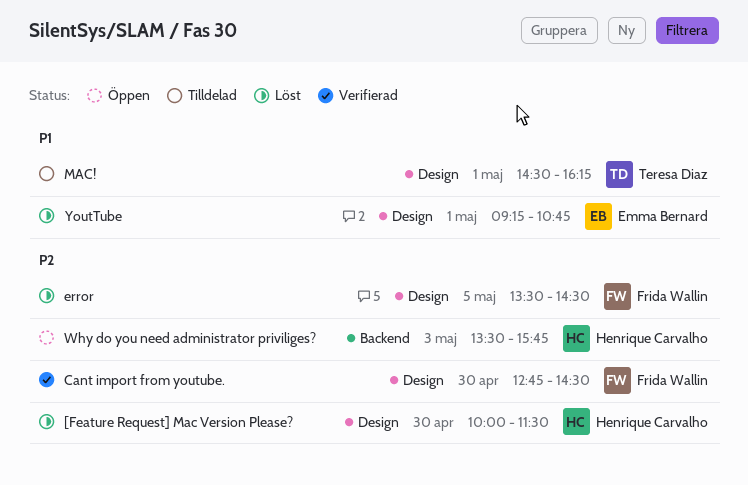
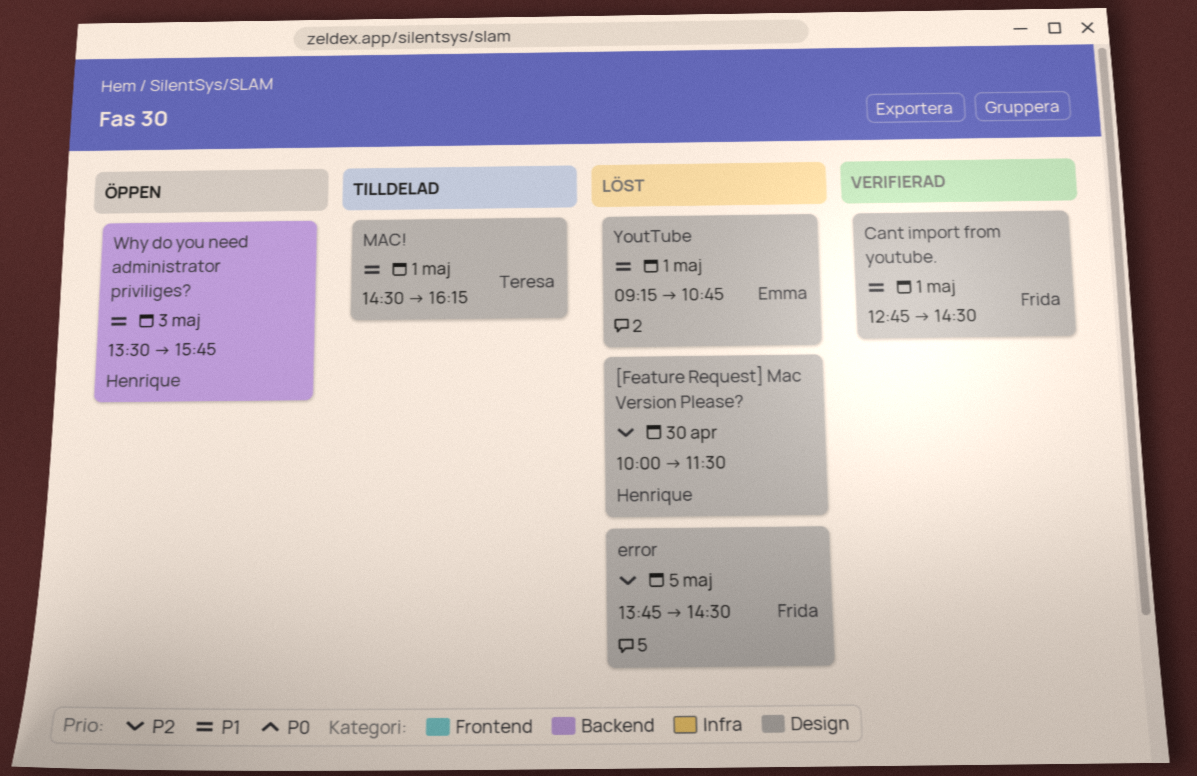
Cant import from youtube., priority: P2 -> P1
Cant import from youtube., day: Apr 30 -> May 1
error, begins: 13:30 -> 13:45
Why do you need administrator priviliges?, priority: P2 -> P1

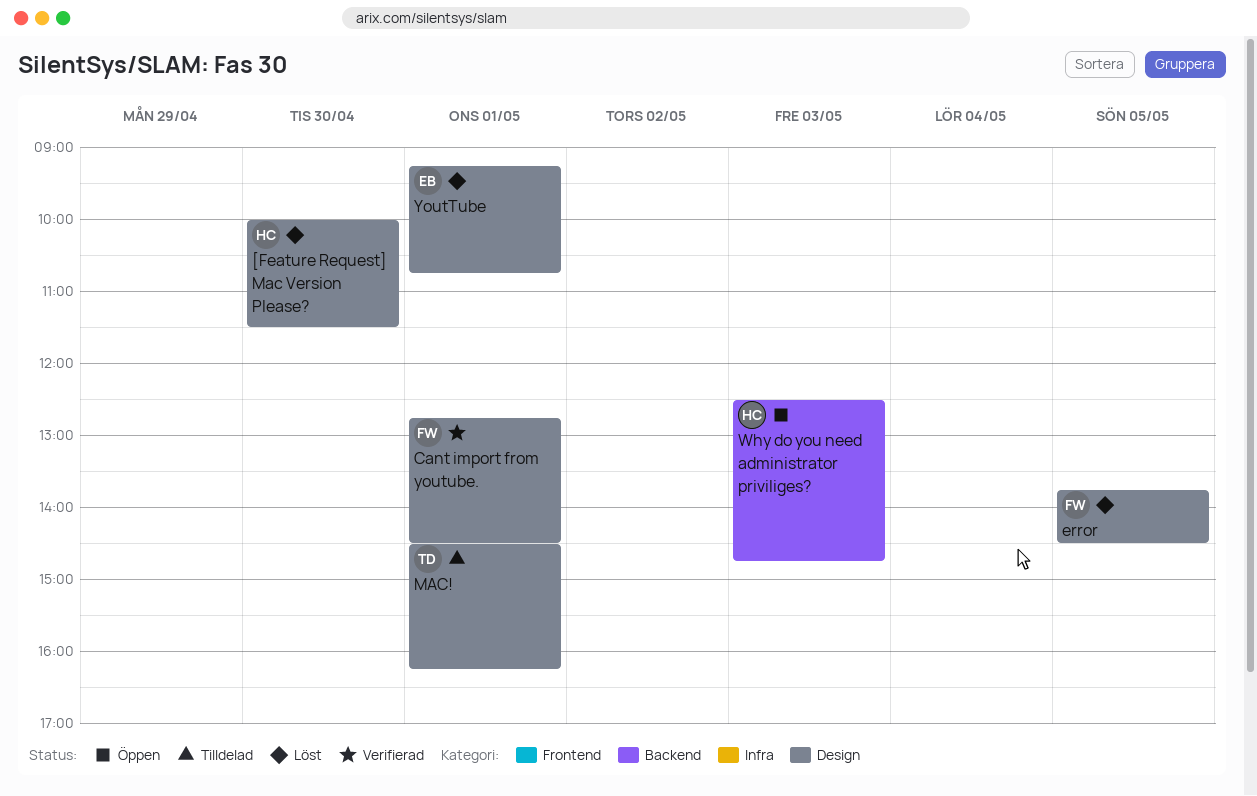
Why do you need administrator priviliges?, begins: 13:30 -> 12:30
Why do you need administrator priviliges?, ends: 15:45 -> 14:45

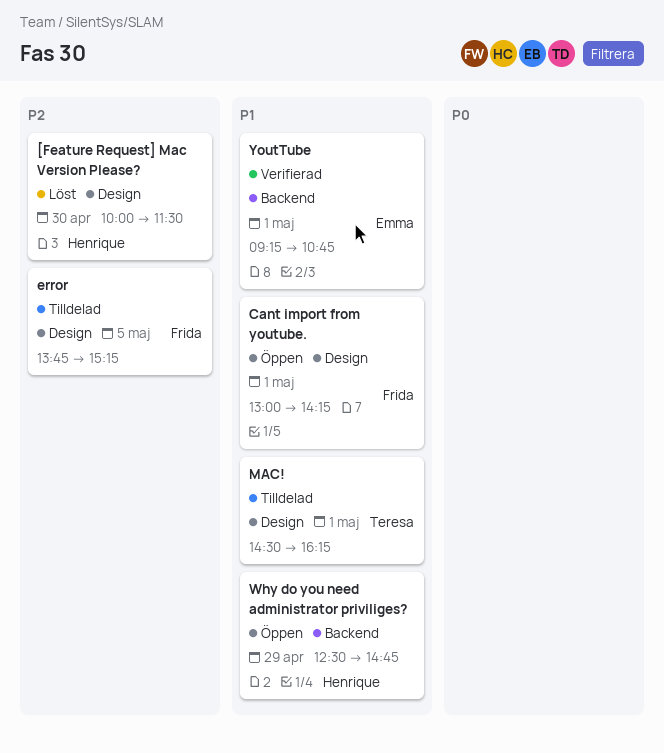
Cant import from youtube., status: Verifierad -> Öppen
Cant import from youtube., begins: 12:45 -> 13:00
Cant import from youtube., ends: 14:30 -> 14:15
error, status: Löst -> Tilldelad
error, ends: 14:30 -> 15:15
Why do you need administrator priviliges?, day: May 3 -> Apr 29
YoutTube, status: Löst -> Verifierad
YoutTube, label: Design -> Backend

